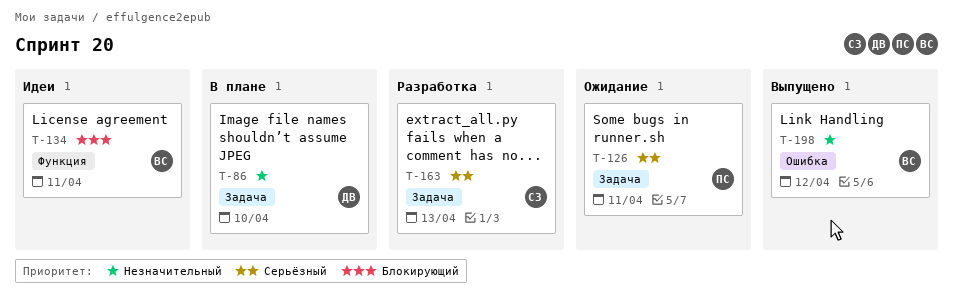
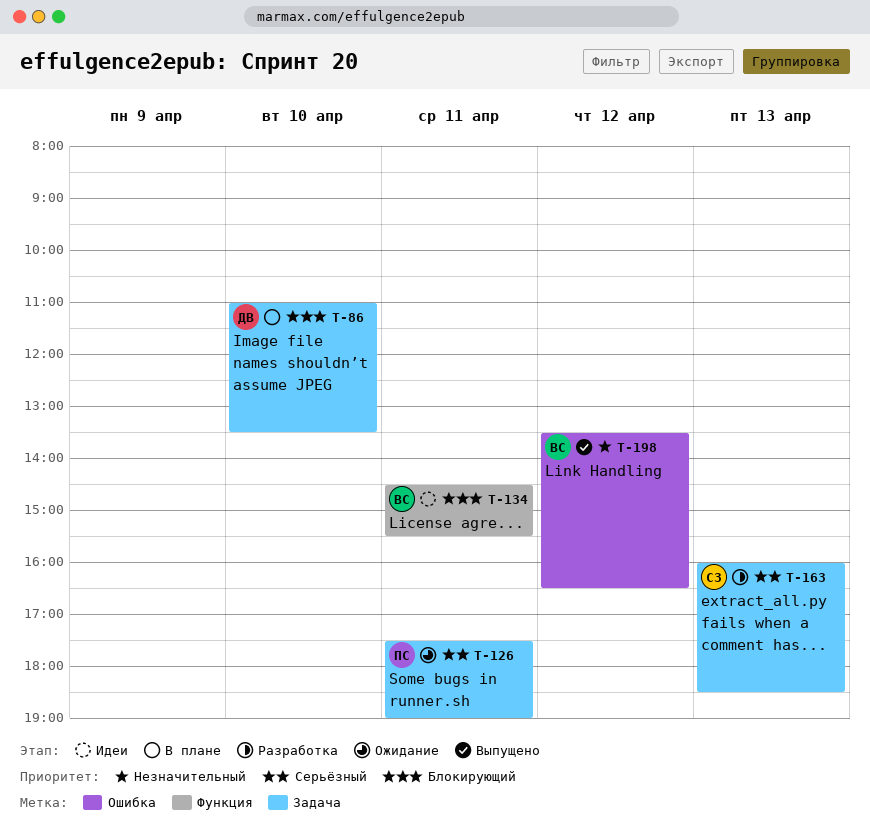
T-86, priority: Незначительный -> Блокирующий

